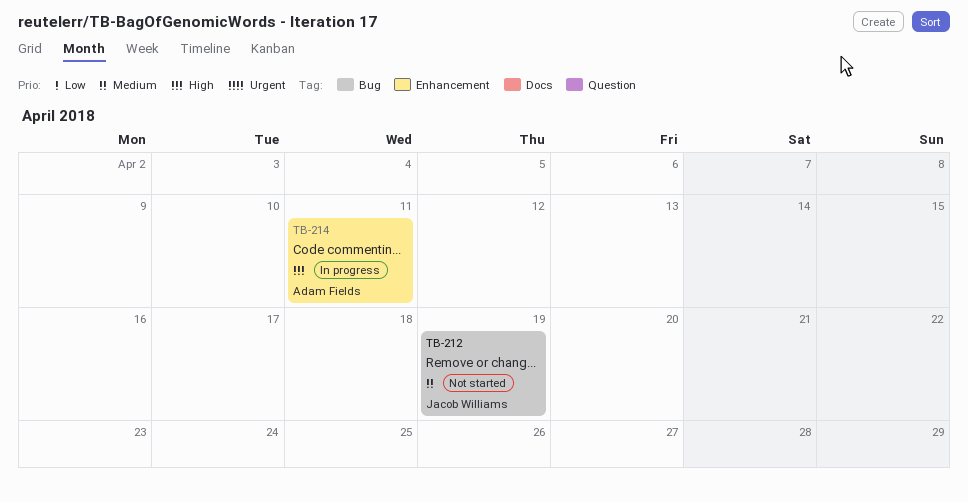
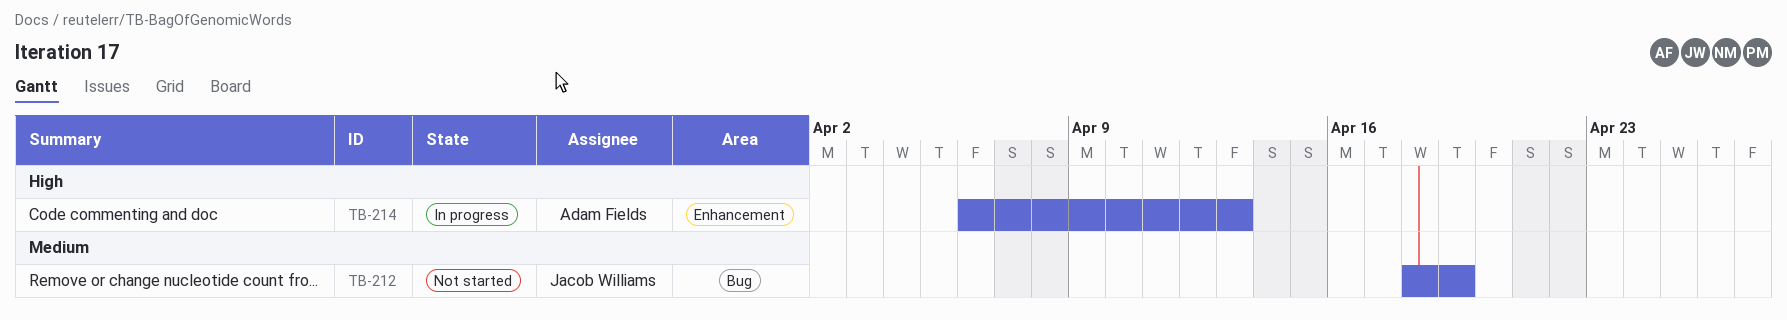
TB-214, due: Apr 11 -> Apr 13

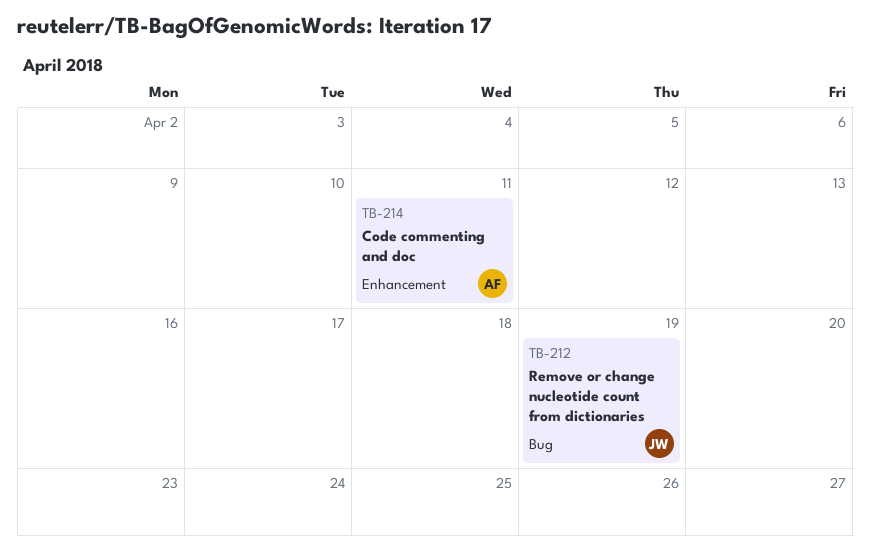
TB-214, due: Apr 13 -> Apr 11

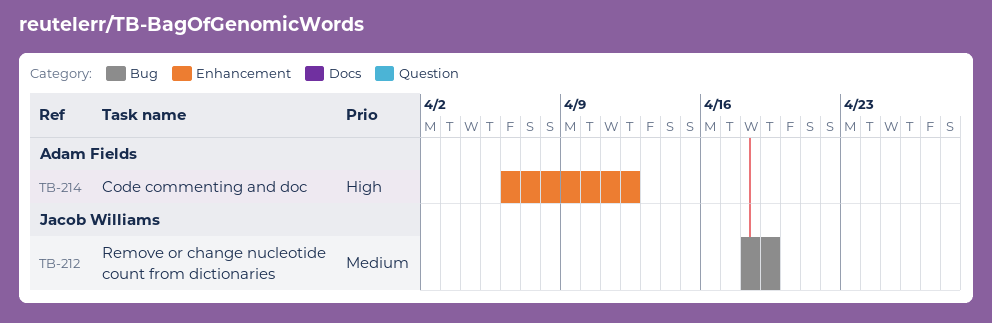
TB-214, due: Apr 11 -> Apr 12

